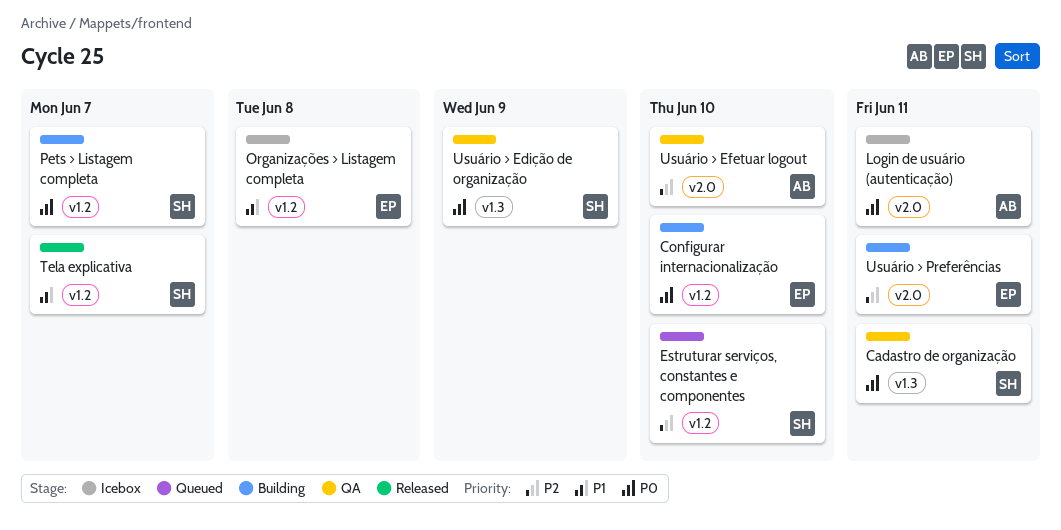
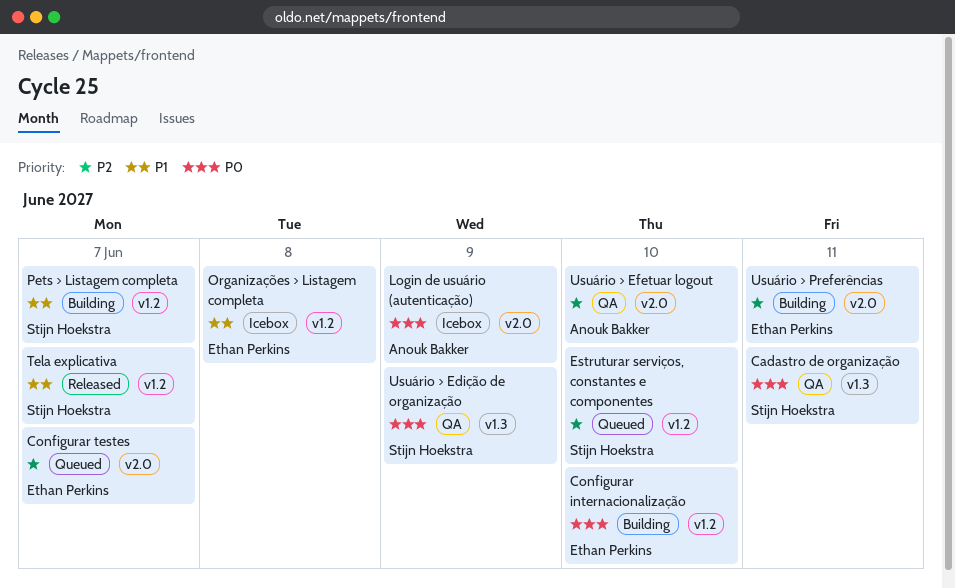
Configurar testes: none -> present
Login de usuário (autenticação), due: Jun 11 -> Jun 9
Pets > Listagem completa, priority: P0 -> P1

